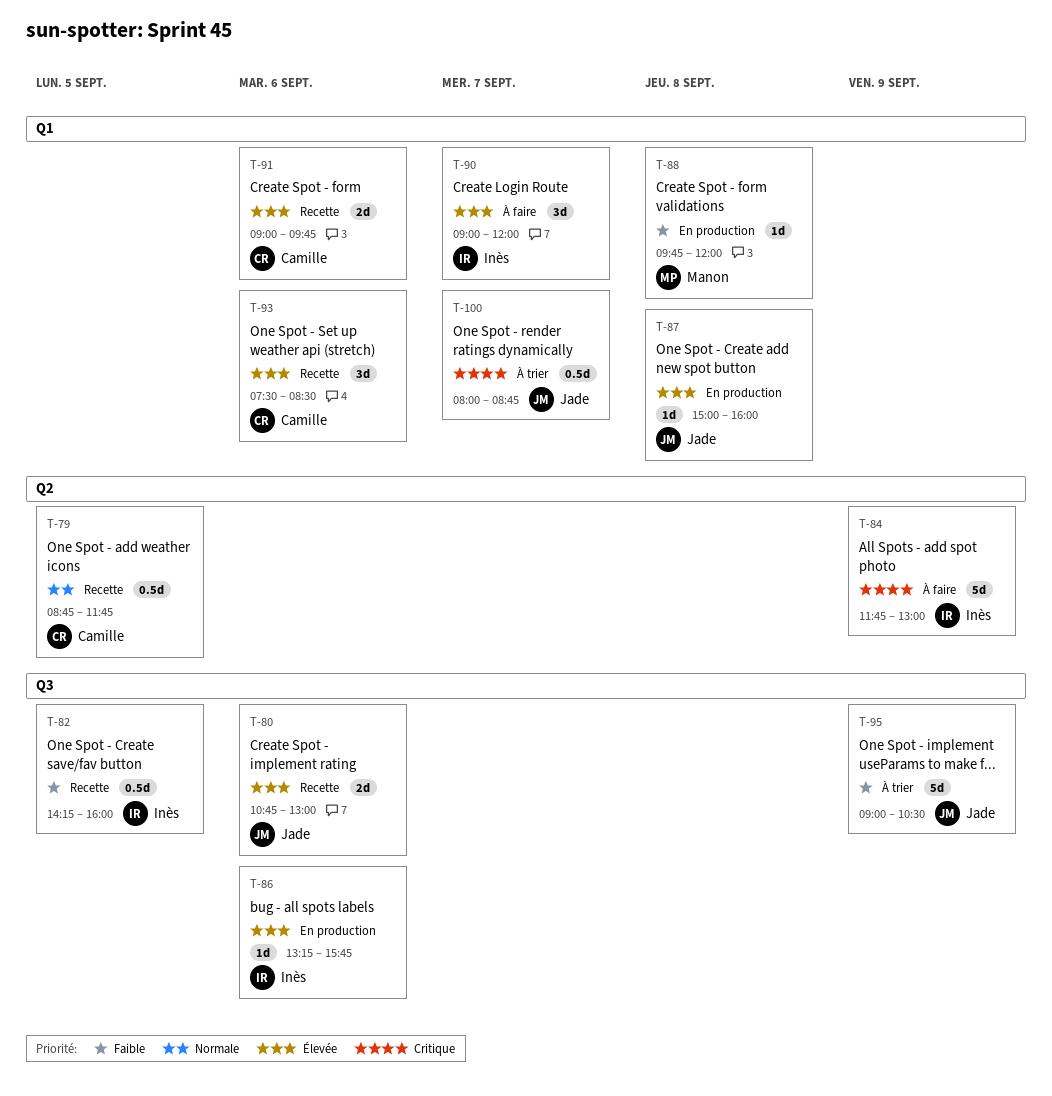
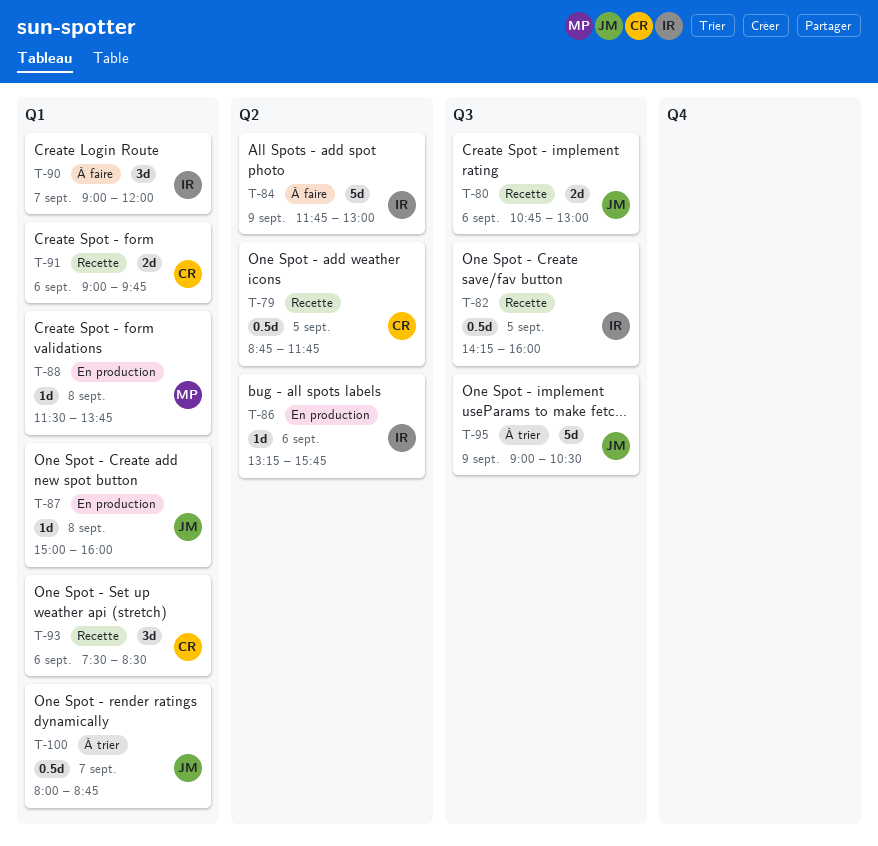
T-86, label: Q3 -> Q2
T-88, begins: 09:45 -> 11:30
T-88, ends: 12:00 -> 13:45

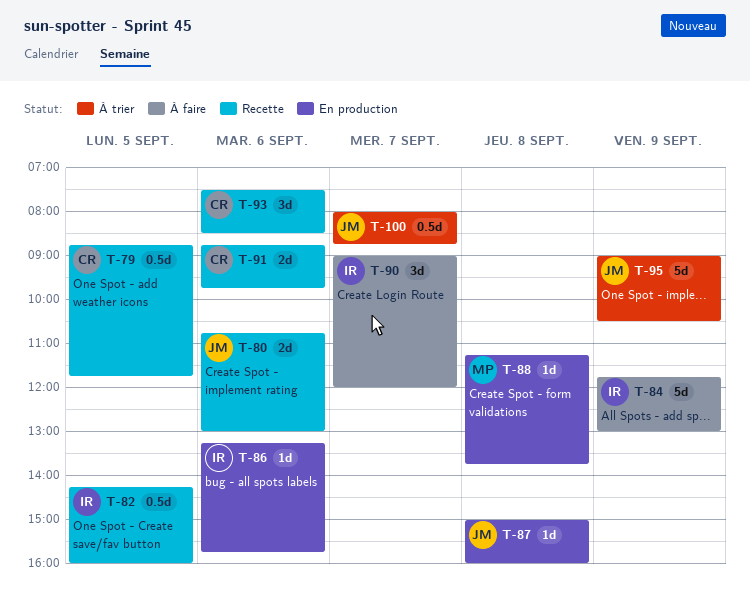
T-88, begins: 11:30 -> 11:15
T-91, begins: 09:00 -> 08:45

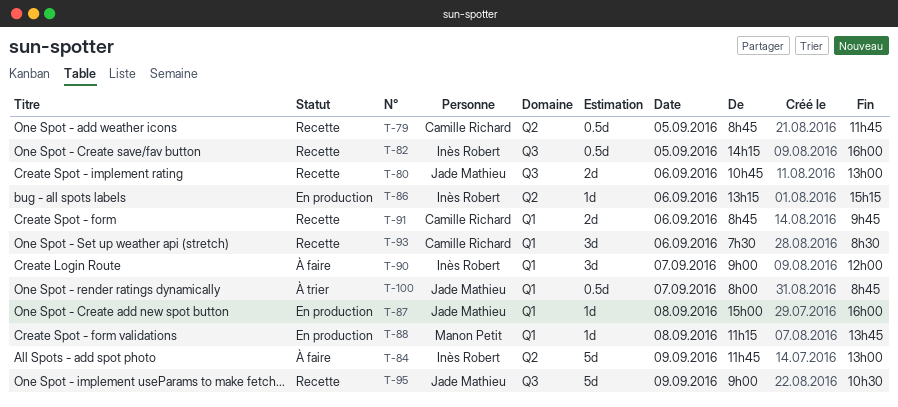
T-86, ends: 15:45 -> 15:15
T-95, status: À trier -> Recette

